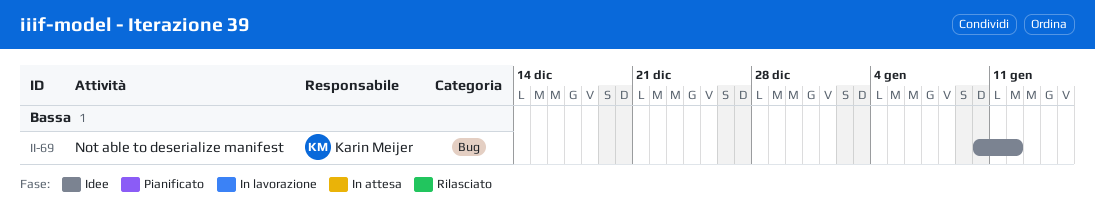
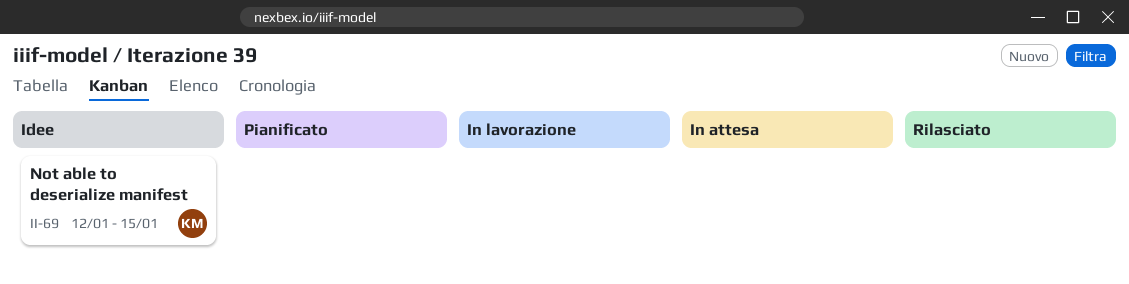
II-69, start: Jan 10 -> Jan 12
II-69, due: Jan 12 -> Jan 15

